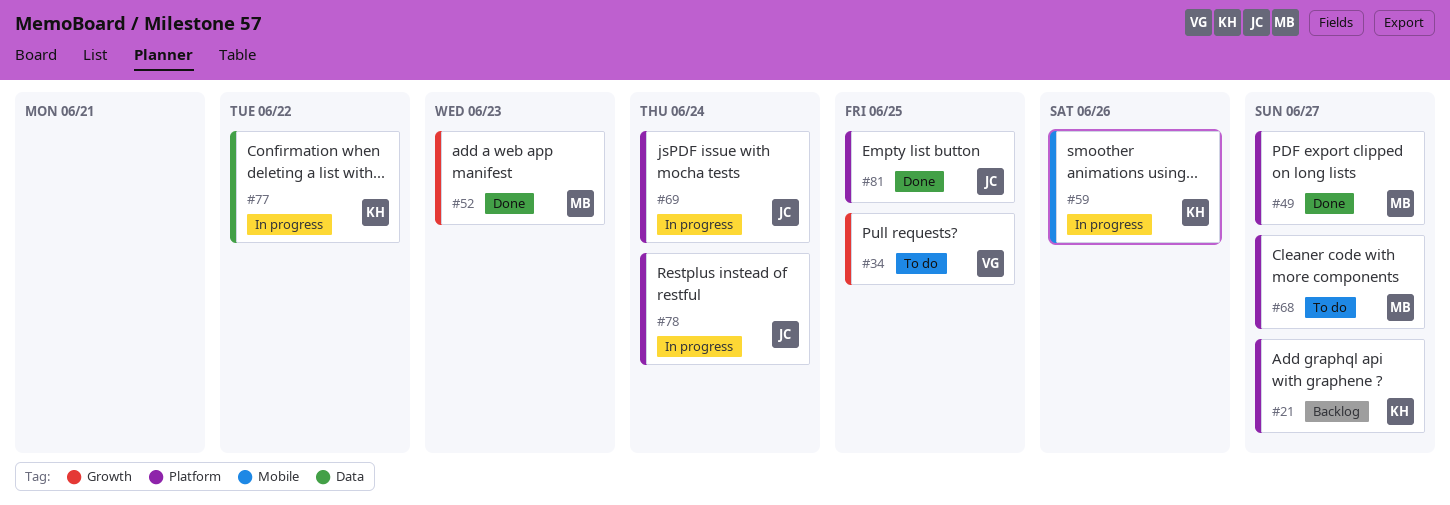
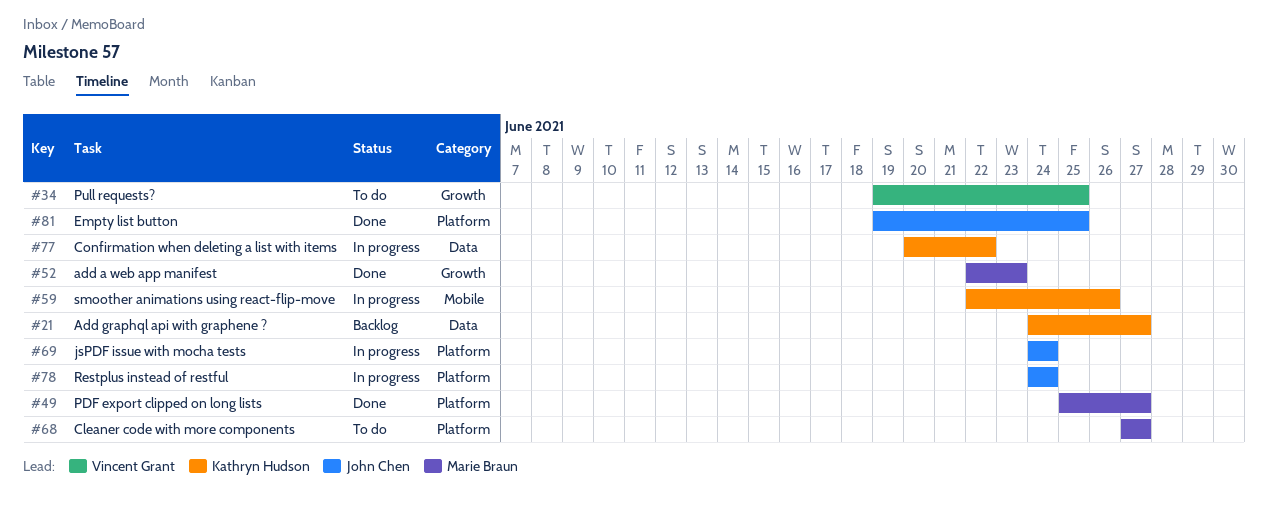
#21, label: Platform -> Data

